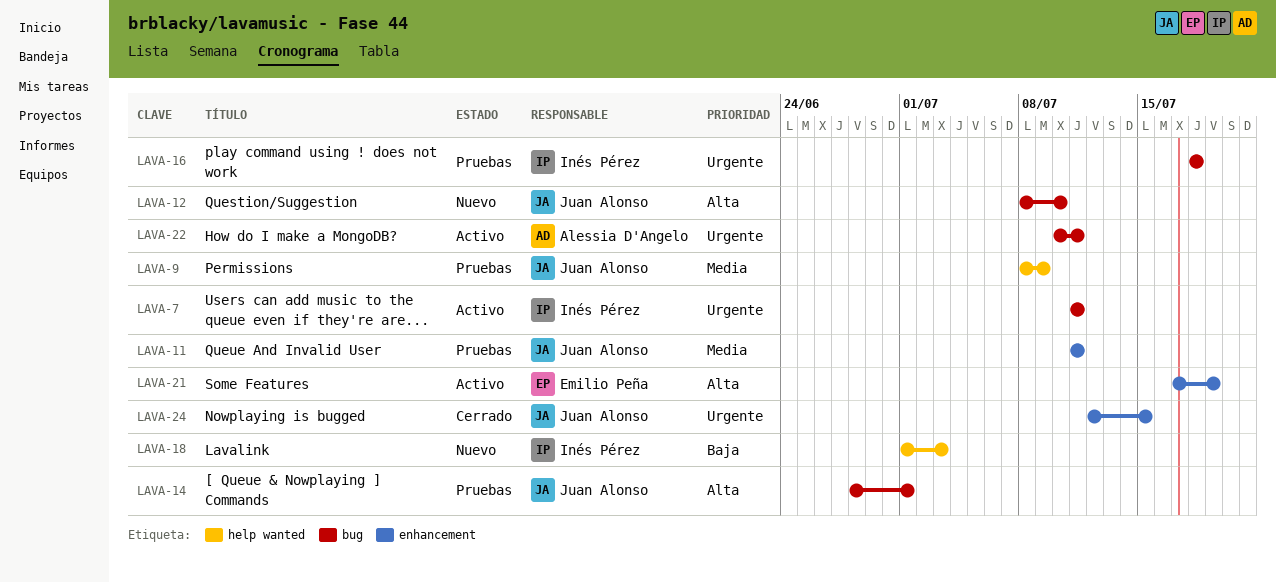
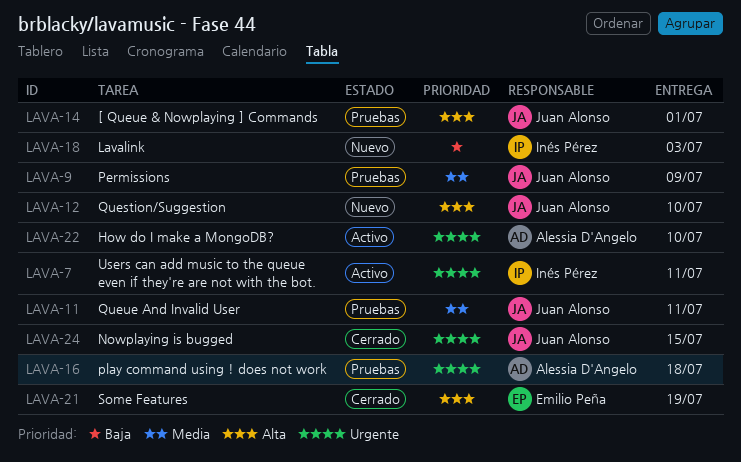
LAVA-16, owner: Inés Pérez -> Alessia D'Angelo
LAVA-21, status: Activo -> Cerrado
LAVA-22, due: Jul 11 -> Jul 10

